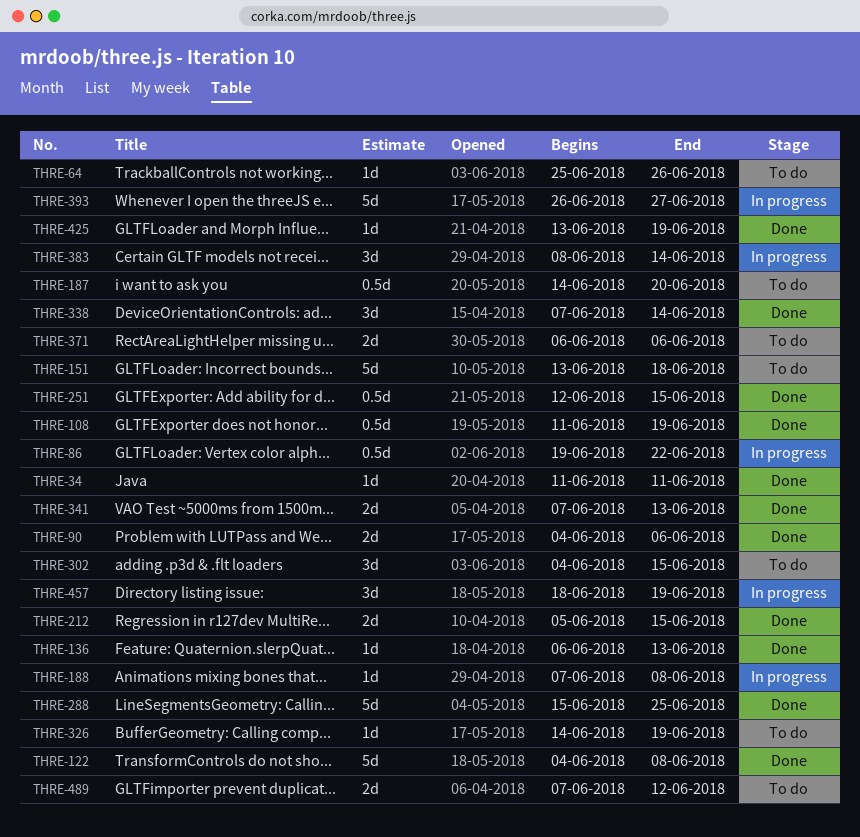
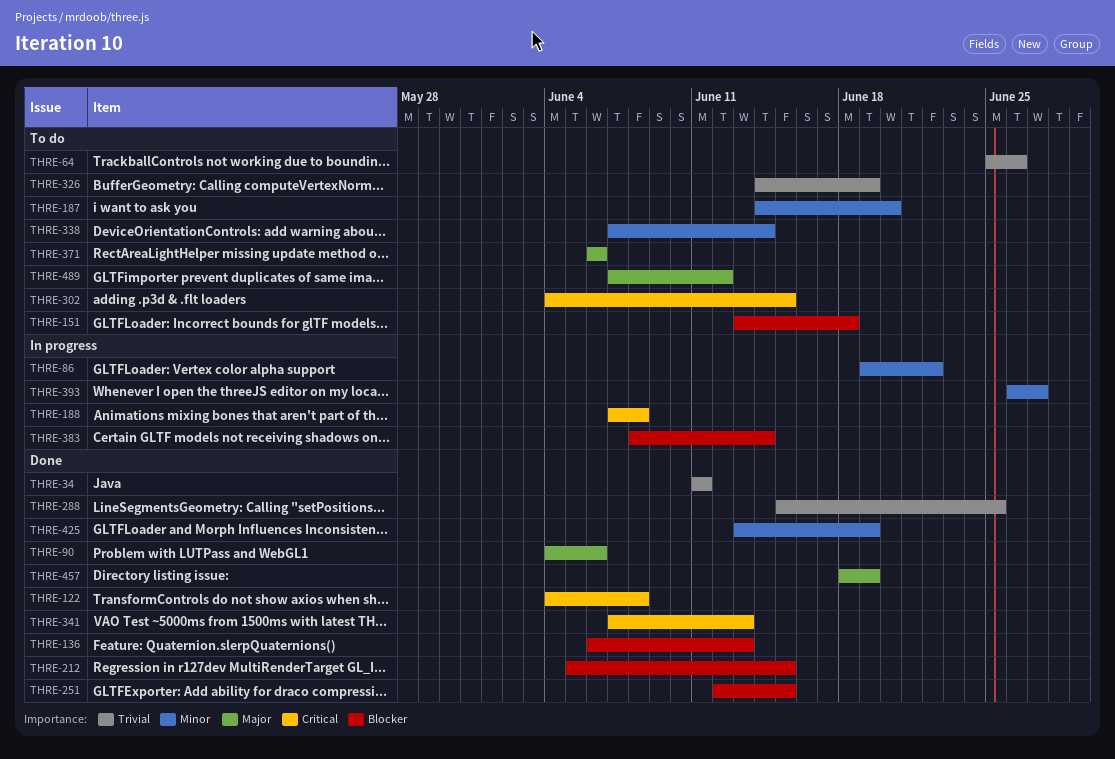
THRE-108: present -> none
THRE-338, status: Done -> To do
THRE-457, status: In progress -> Done

